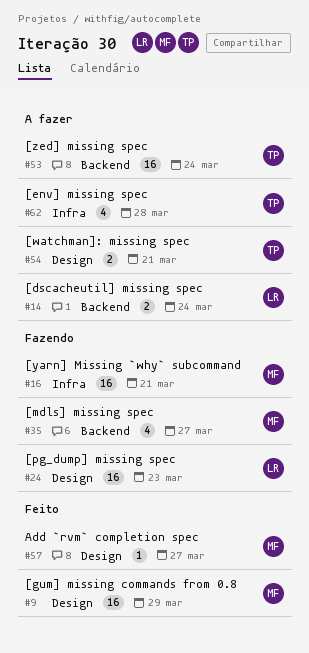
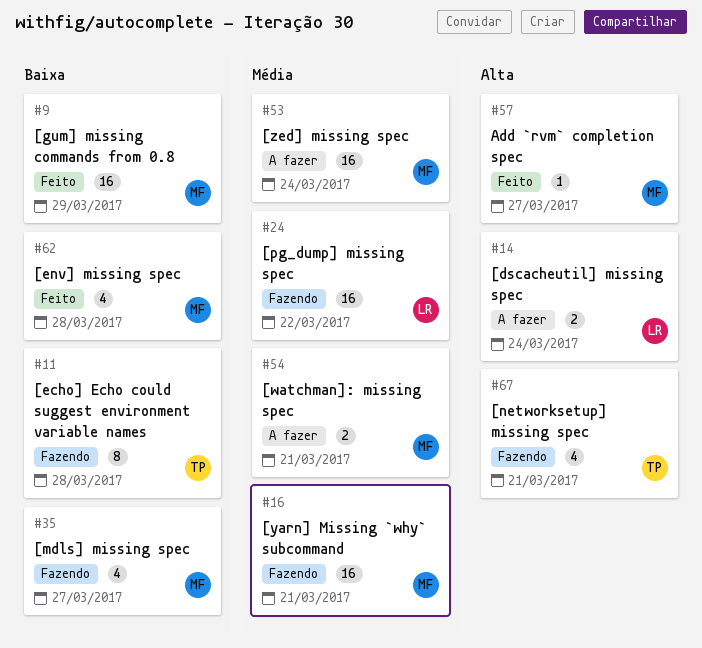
#11: none -> present
#24, due: Mar 23 -> Mar 22
#53, owner: TP -> MF
#54, owner: TP -> MF
#62, status: A fazer -> Feito
#62, owner: TP -> MF
#67: none -> present

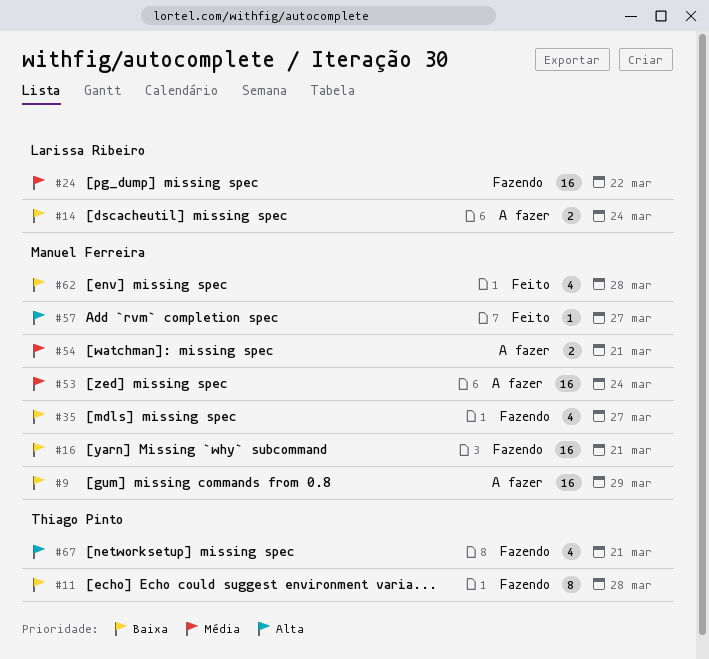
#9, status: Feito -> A fazer
#14, priority: Alta -> Baixa
#16, priority: Média -> Baixa

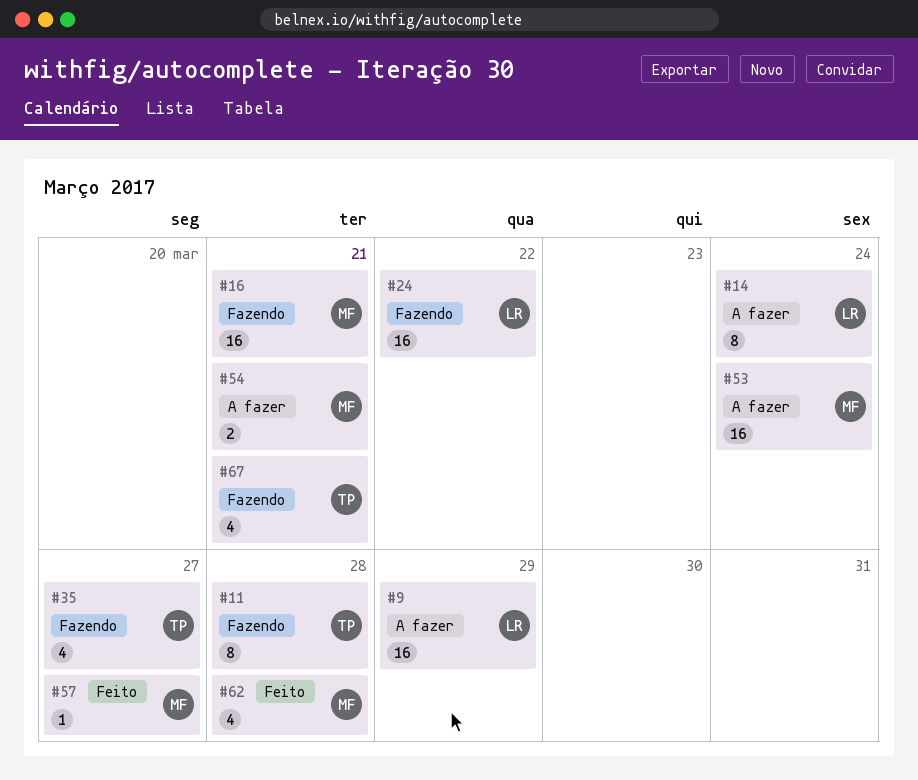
#9, owner: Manuel Ferreira -> Larissa Ribeiro
#14, estimate: 2 -> 8
#35, owner: Manuel Ferreira -> Thiago Pinto

